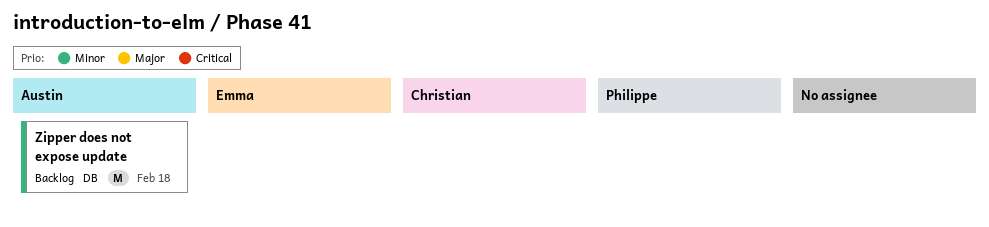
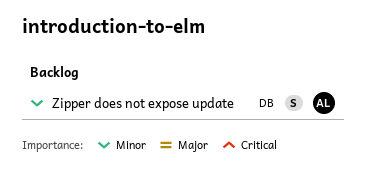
Zipper does not expose update, estimate: M -> S

